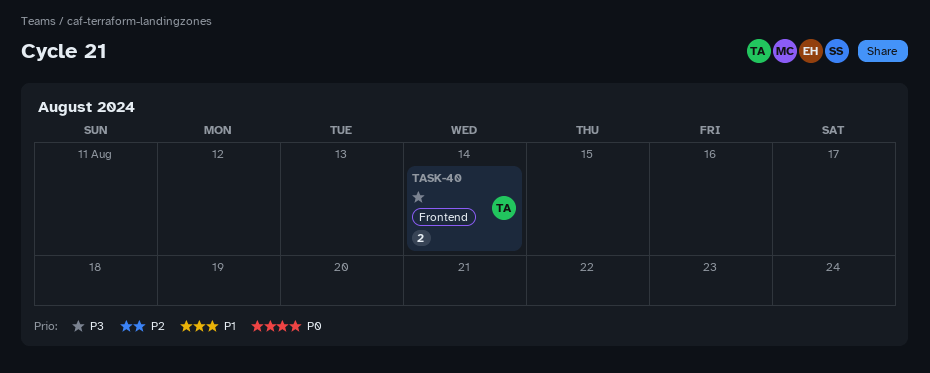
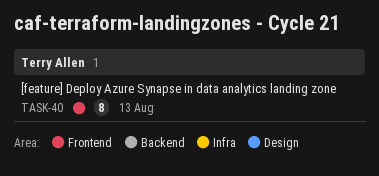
TASK-40, estimate: 2 -> 8
TASK-40, due: Aug 14 -> Aug 13

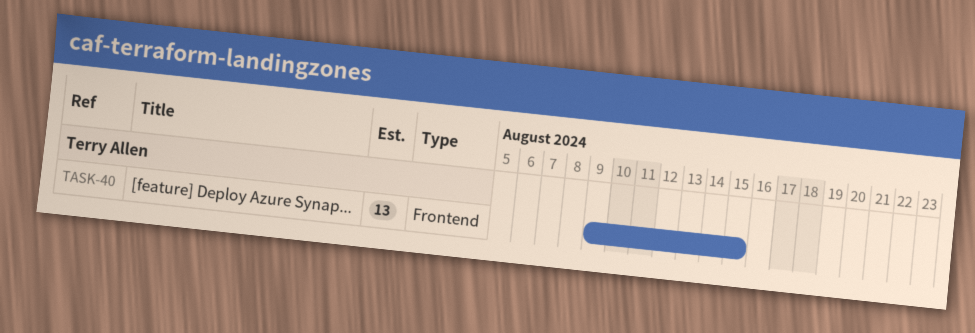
TASK-40, estimate: 8 -> 13
TASK-40, due: Aug 13 -> Aug 15

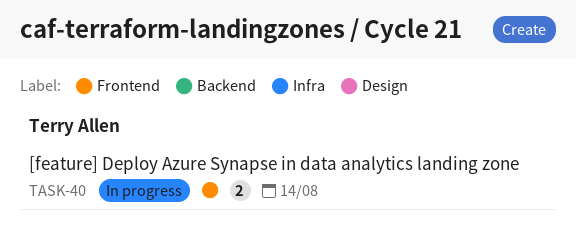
TASK-40, estimate: 13 -> 2
TASK-40, due: Aug 15 -> Aug 14

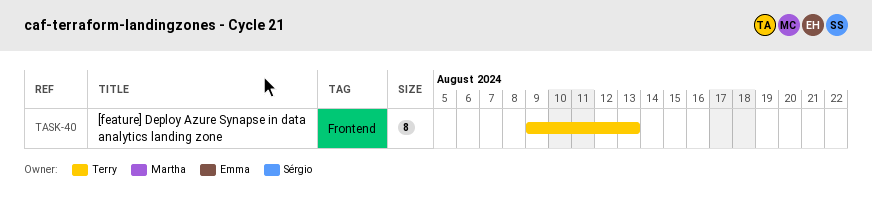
TASK-40, estimate: 2 -> 8
TASK-40, due: Aug 14 -> Aug 13

